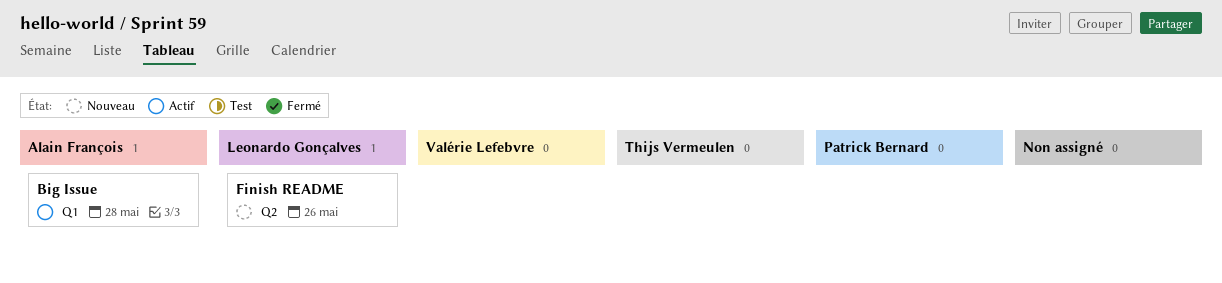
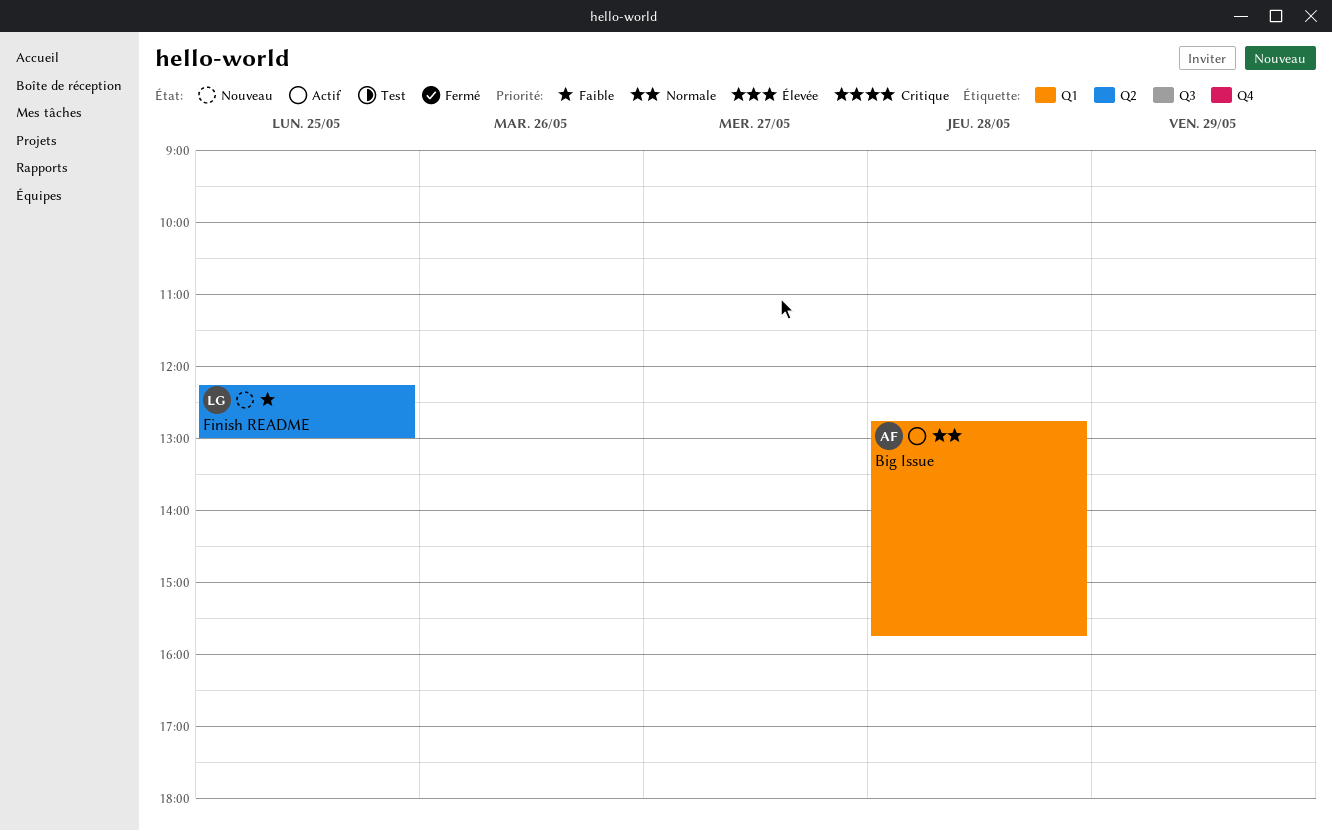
Finish README, day: May 26 -> May 25

